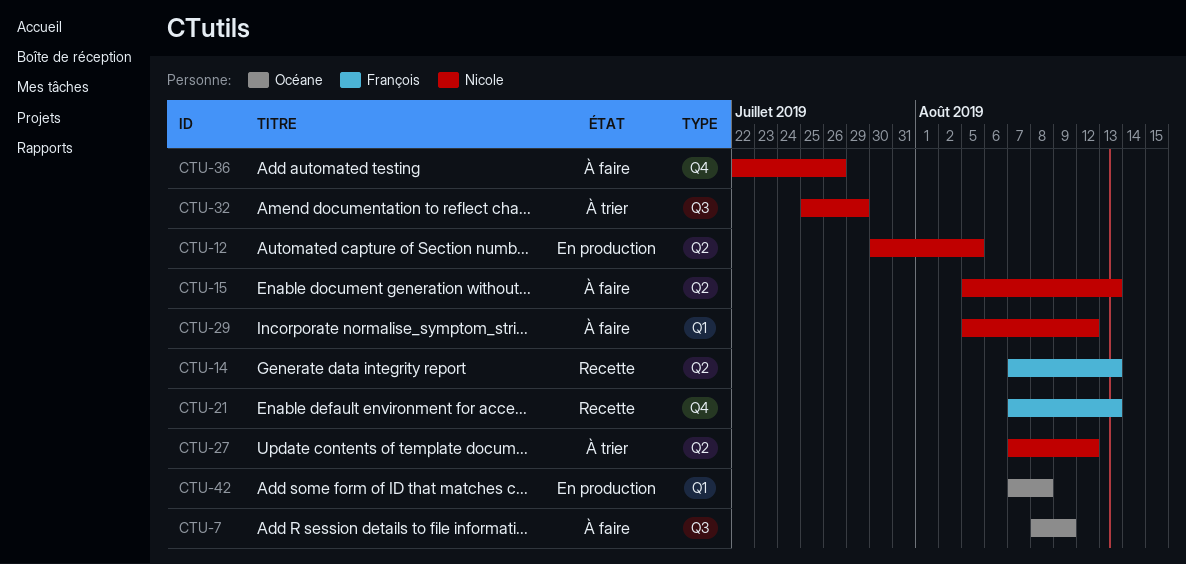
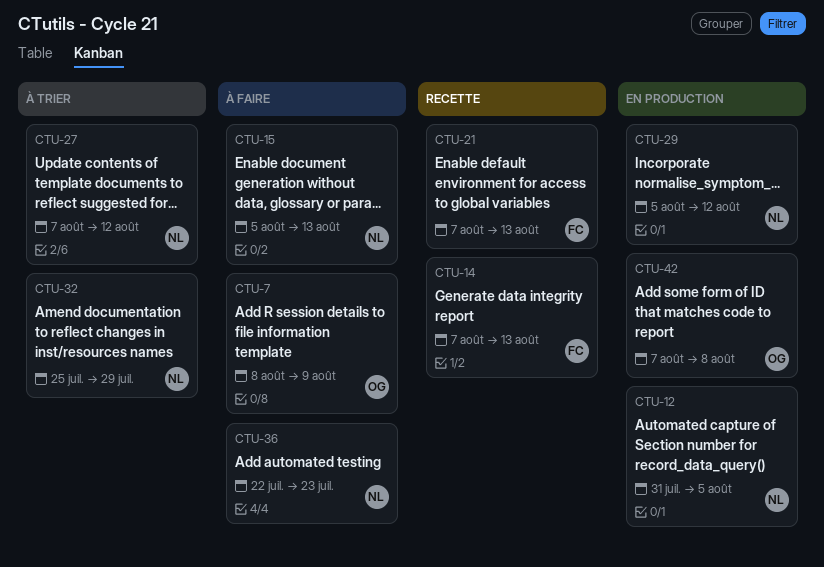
CTU-12, start: Jul 30 -> Jul 31
CTU-29, status: À faire -> En production
CTU-36, due: Jul 26 -> Jul 23

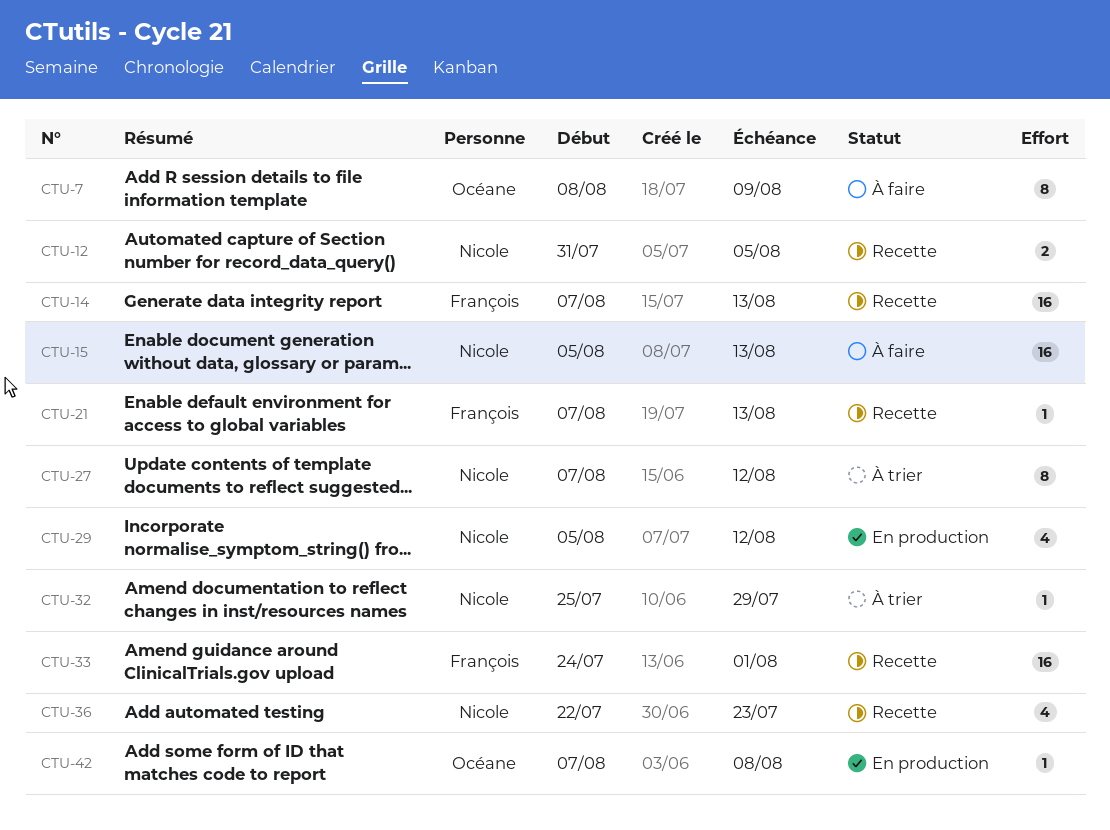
CTU-12, status: En production -> Recette
CTU-33: none -> present
CTU-36, status: À faire -> Recette

